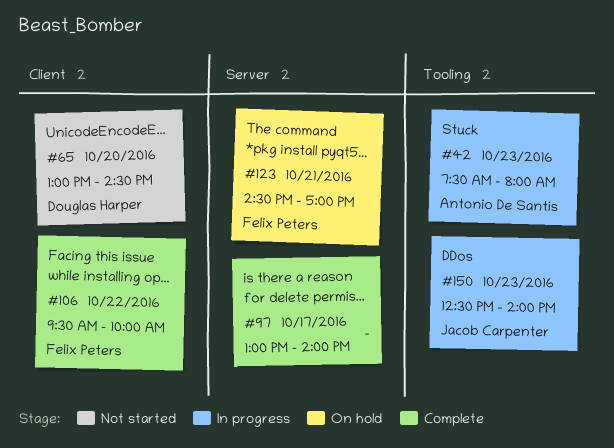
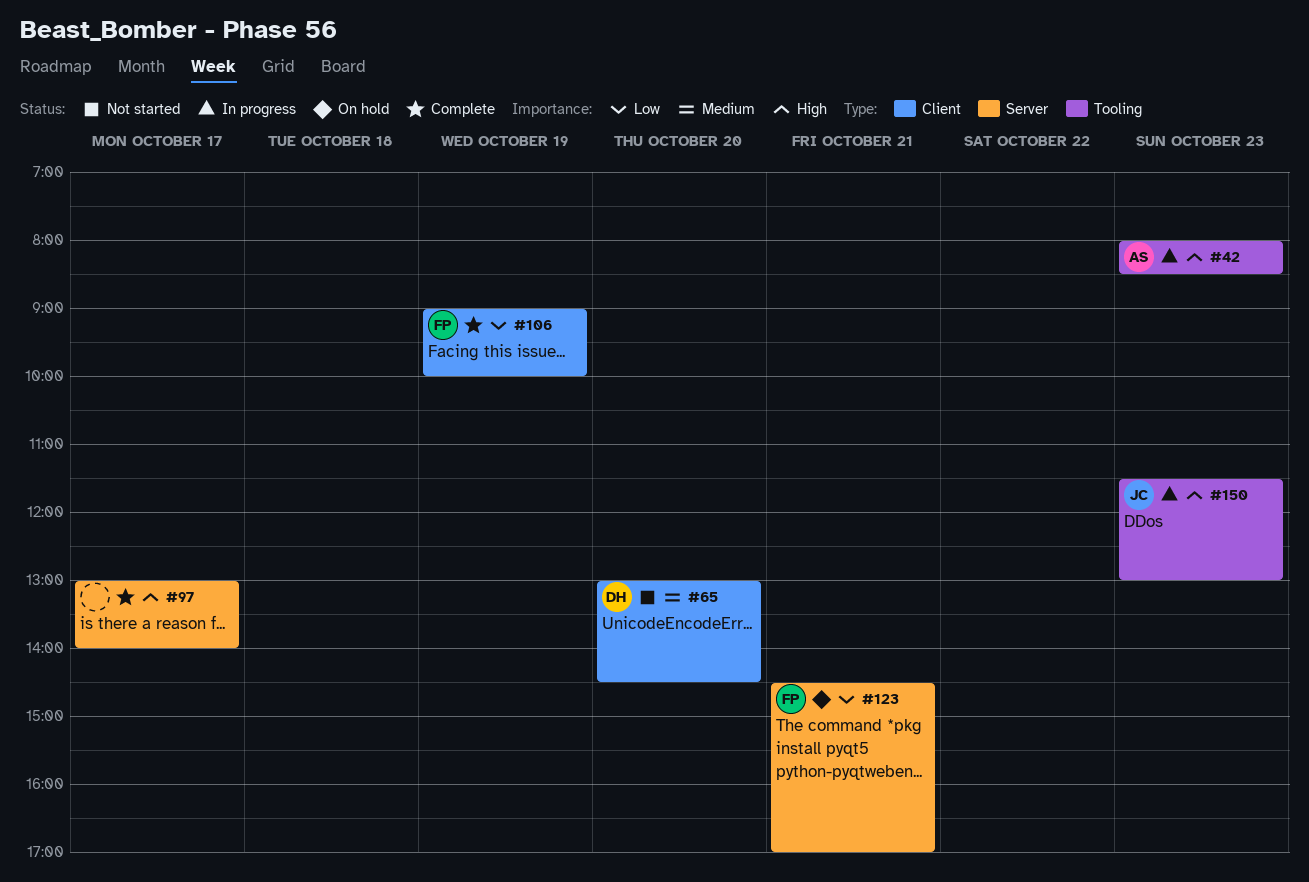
#42, begins: 07:30 -> 08:00
#42, ends: 08:00 -> 08:30
#106, day: Oct 22 -> Oct 19
#106, begins: 09:30 -> 09:00
#150, begins: 12:30 -> 11:30
#150, ends: 14:00 -> 13:00

